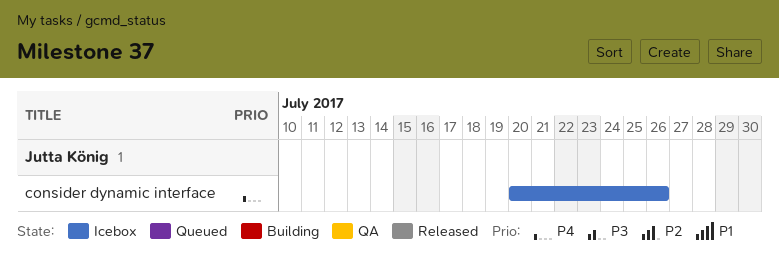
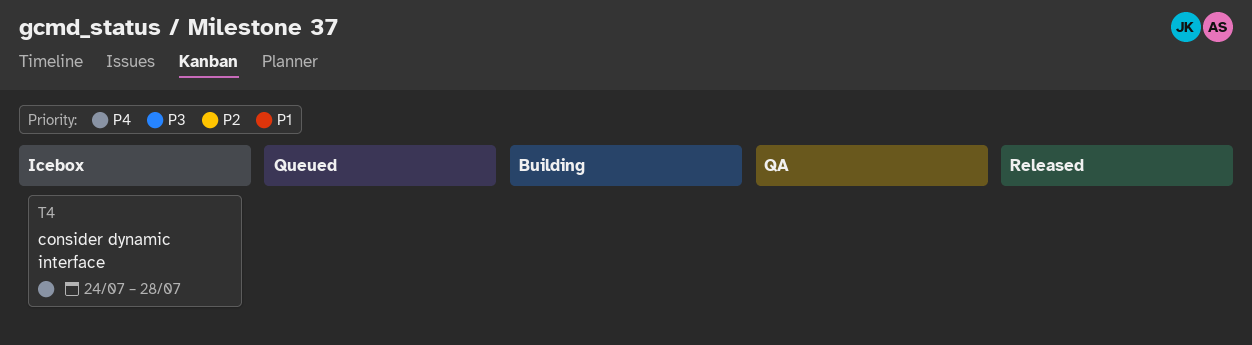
consider dynamic interface, start: Jul 20 -> Jul 24
consider dynamic interface, due: Jul 26 -> Jul 28

